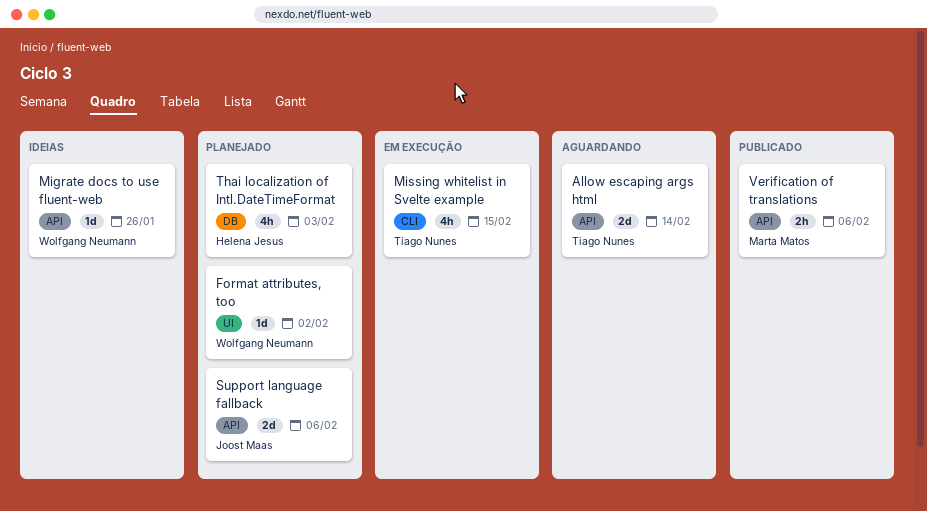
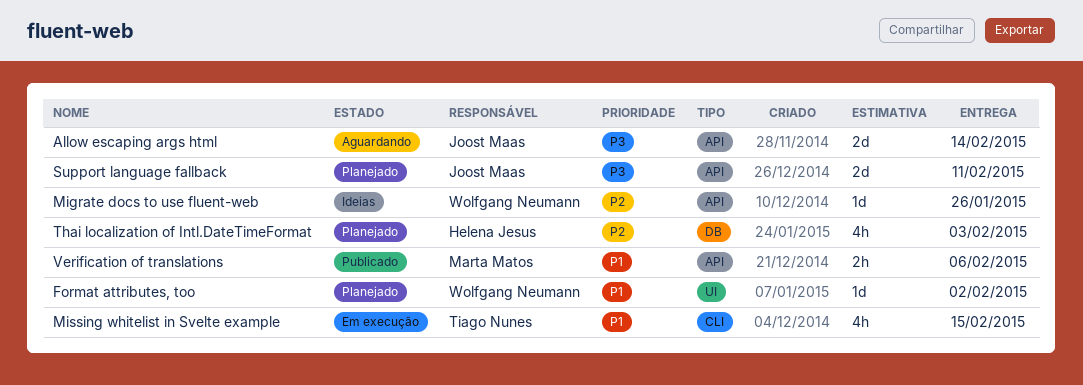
Allow escaping args html, owner: Tiago Nunes -> Joost Maas
Support language fallback, due: Feb 6 -> Feb 11

